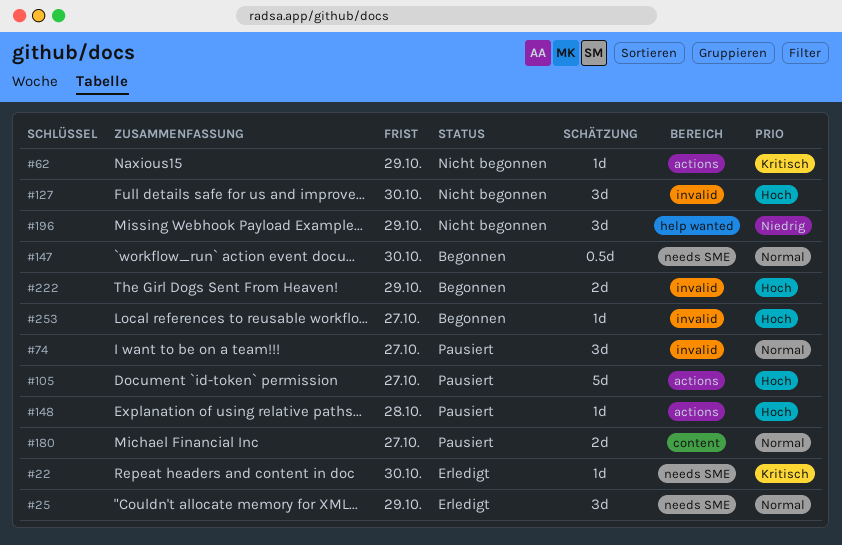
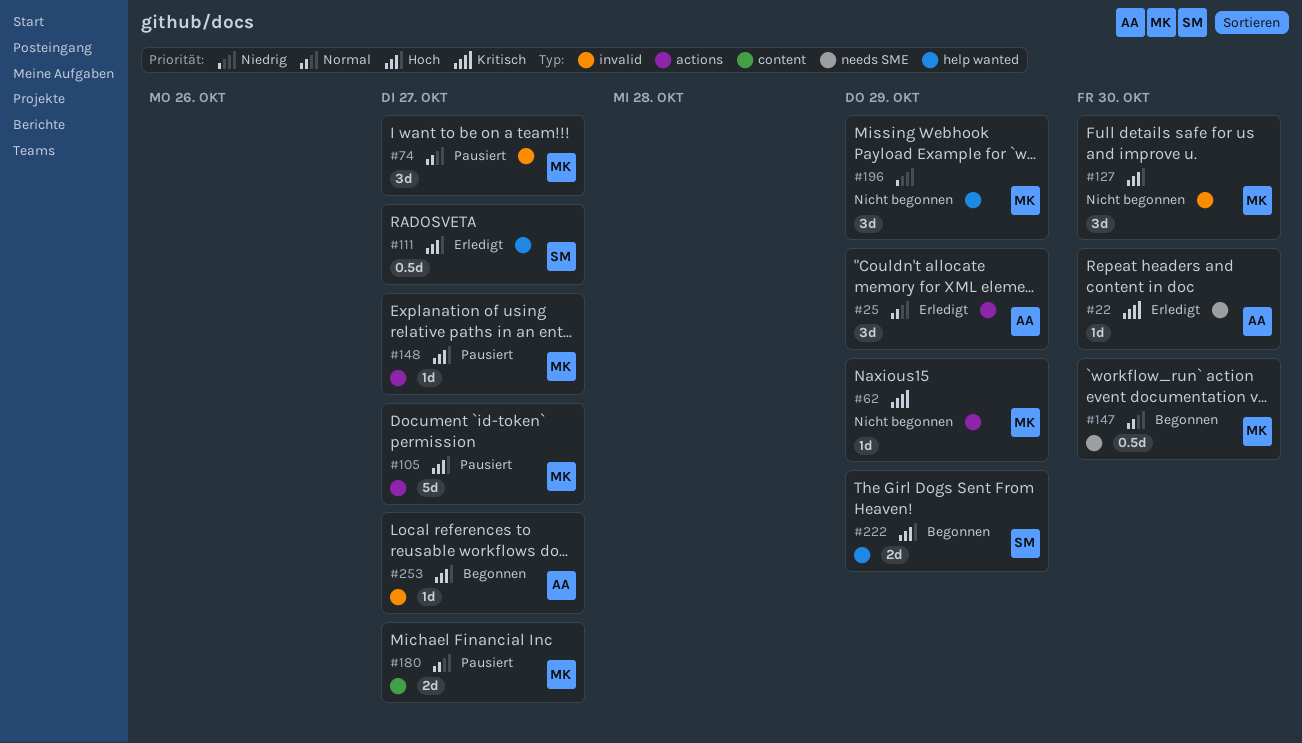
#25, label: needs SME -> actions
#111: none -> present
#148, due: Oct 28 -> Oct 27
#222, label: invalid -> help wanted

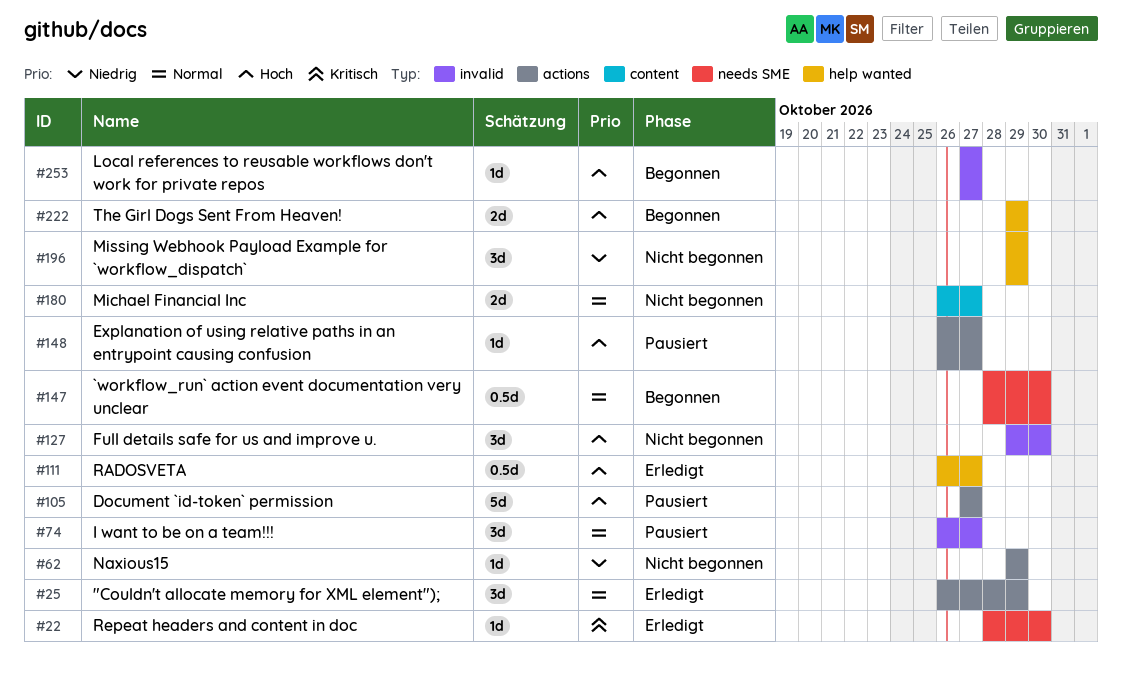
#62, priority: Kritisch -> Niedrig
#180, status: Pausiert -> Nicht begonnen

